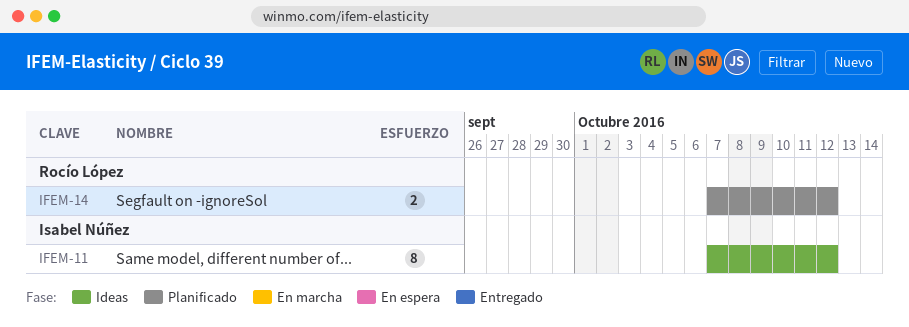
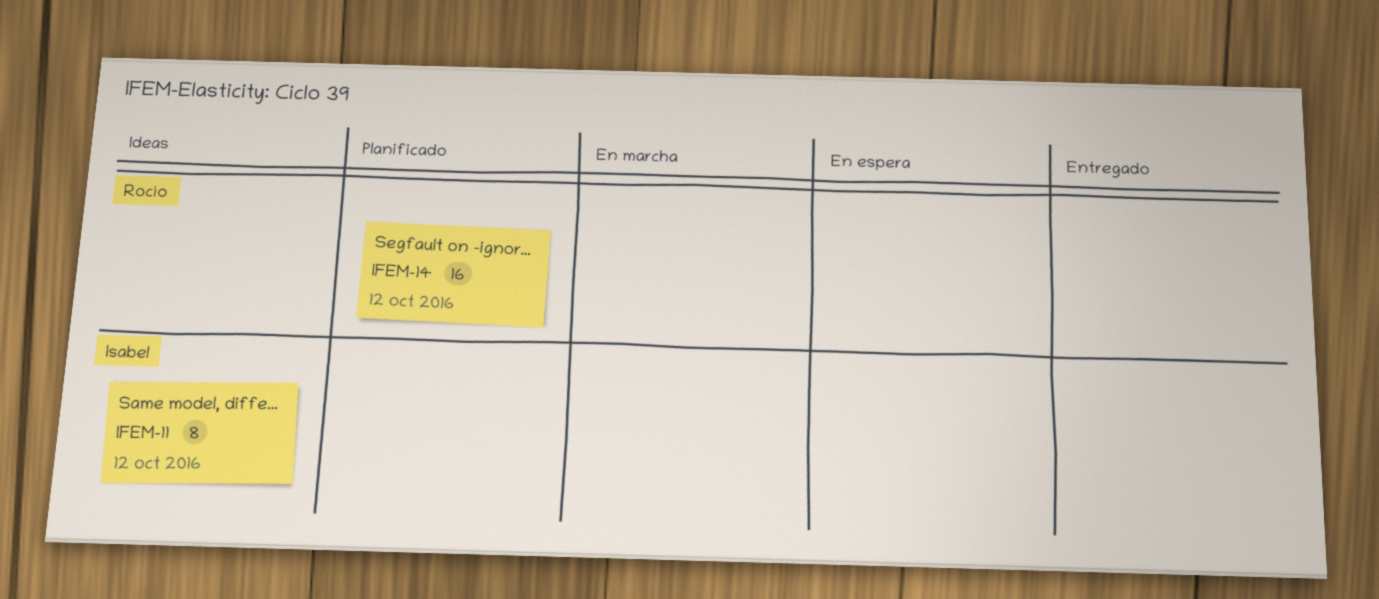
IFEM-14, estimate: 2 -> 16

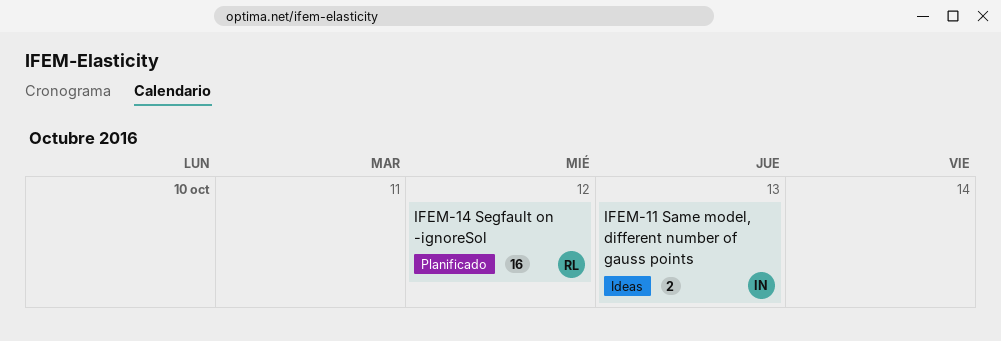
IFEM-11, estimate: 8 -> 2
IFEM-11, due: Oct 12 -> Oct 13

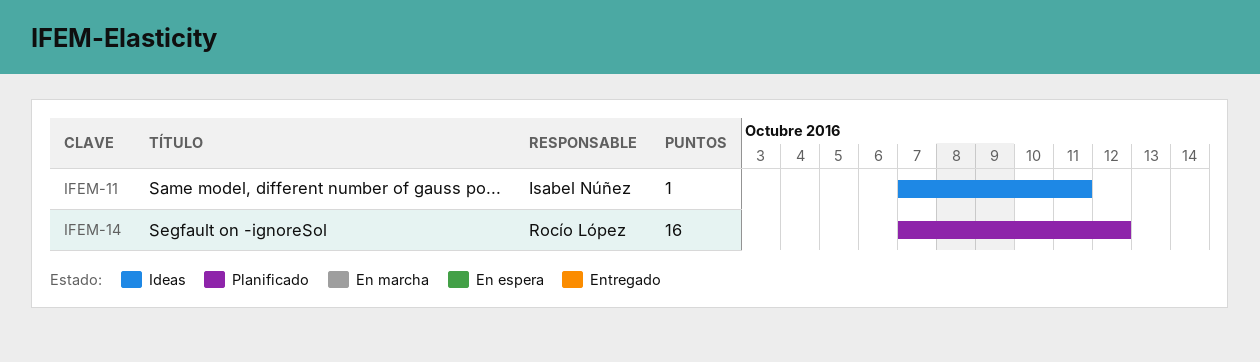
IFEM-11, estimate: 2 -> 1
IFEM-11, due: Oct 13 -> Oct 11

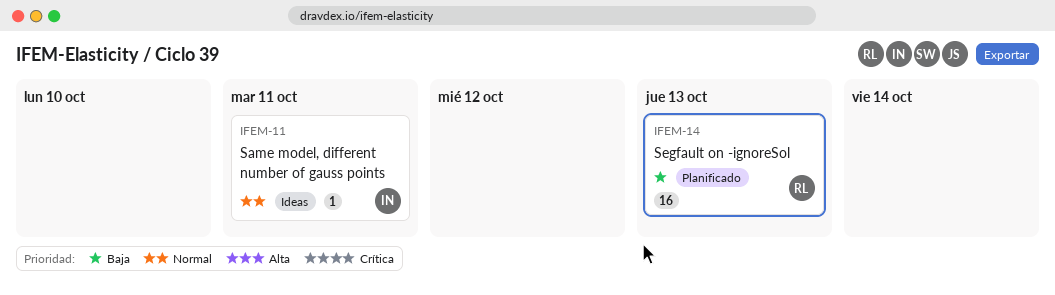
IFEM-14, due: Oct 12 -> Oct 13

